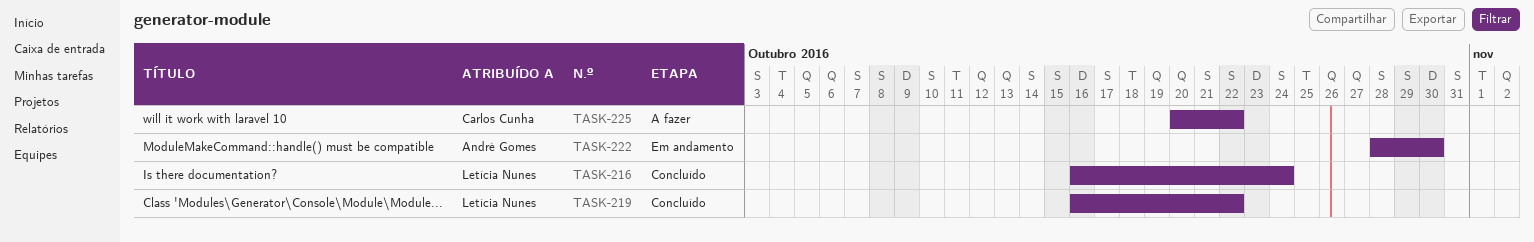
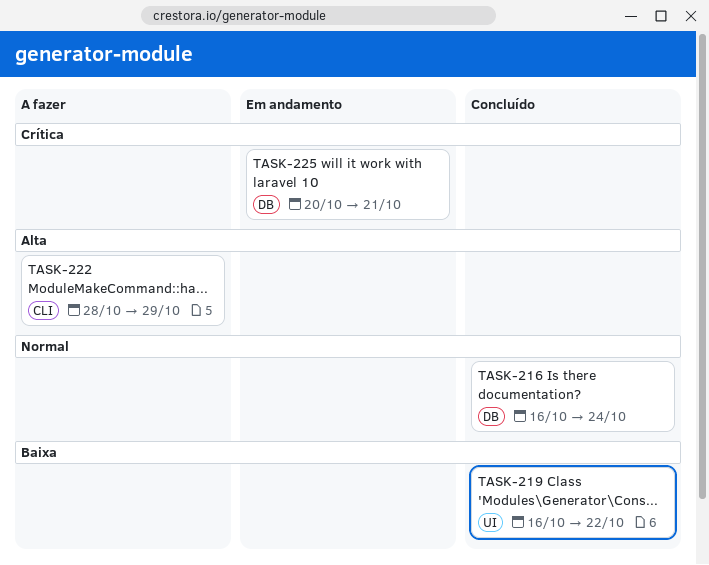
TASK-222, status: Em andamento -> A fazer
TASK-222, due: Oct 30 -> Oct 29
TASK-225, status: A fazer -> Em andamento
TASK-225, due: Oct 22 -> Oct 21

